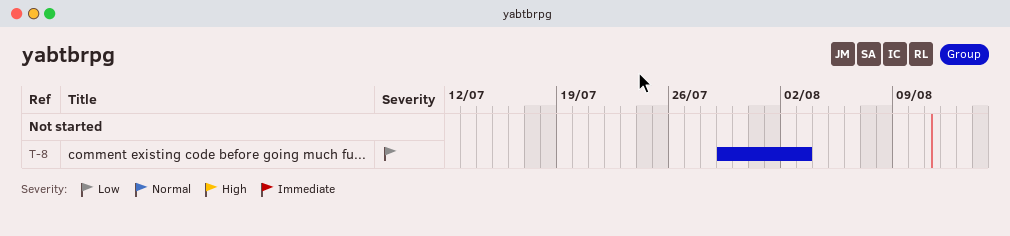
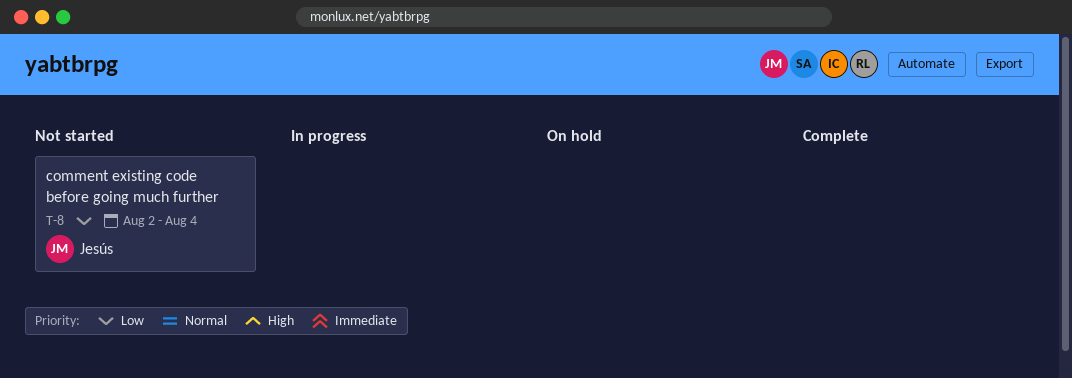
T-8, start: Jul 29 -> Aug 2
T-8, due: Aug 3 -> Aug 4

